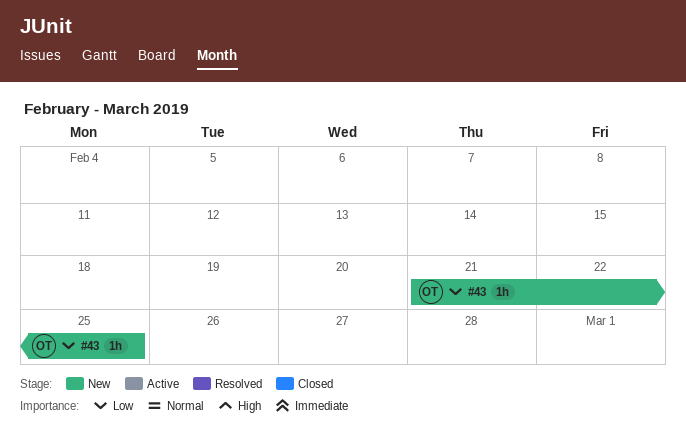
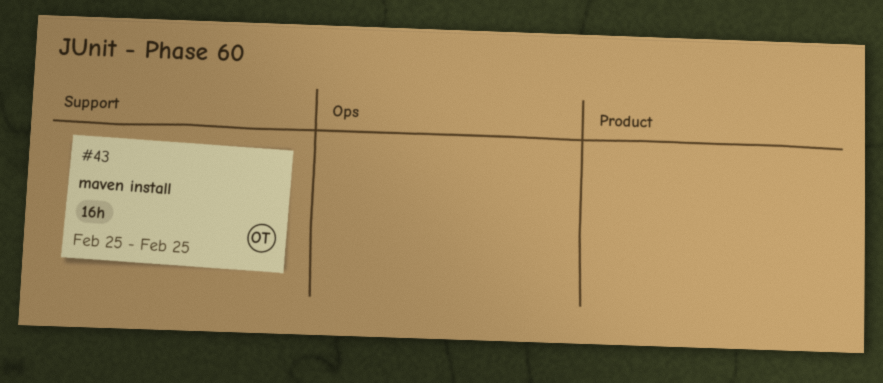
#43, estimate: 1h -> 16h
#43, start: Feb 21 -> Feb 25

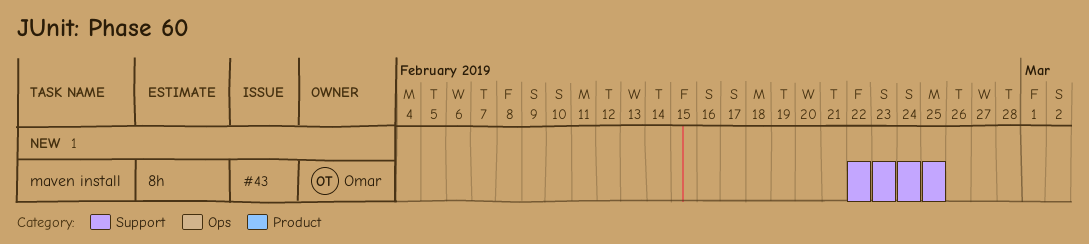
#43, estimate: 16h -> 8h
#43, start: Feb 25 -> Feb 22

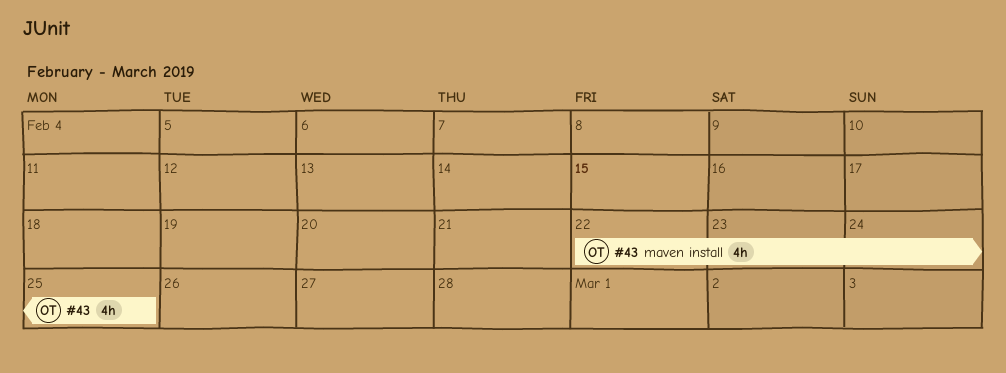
#43, estimate: 8h -> 4h

